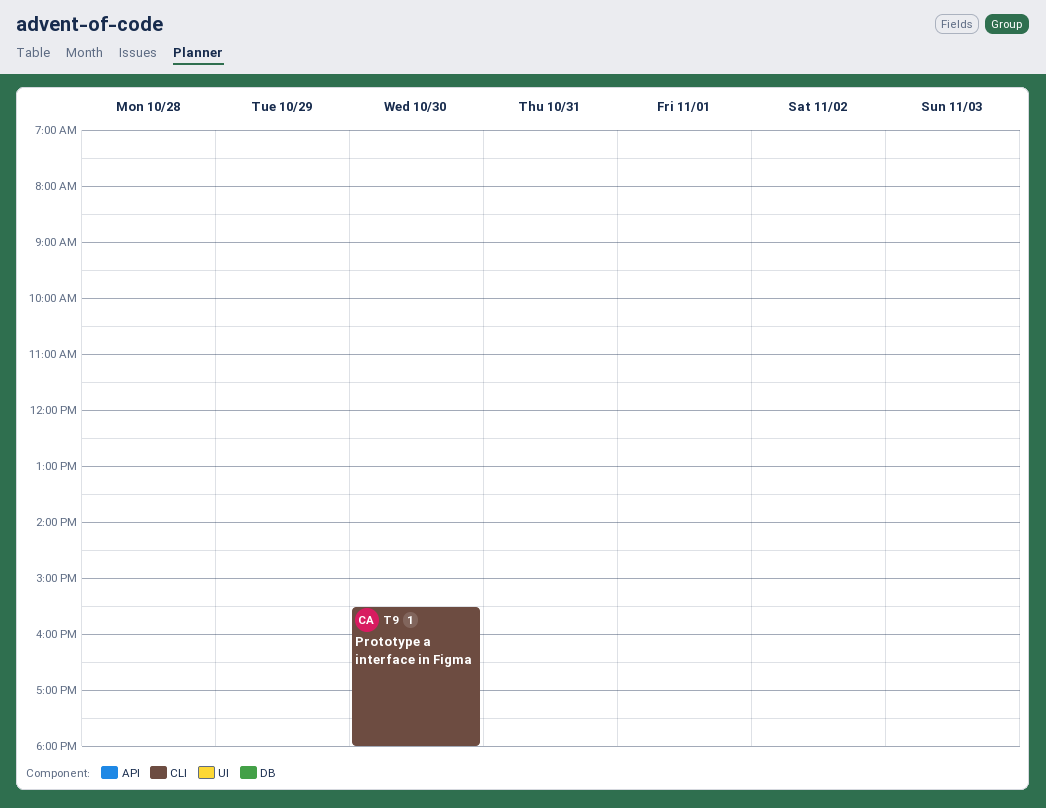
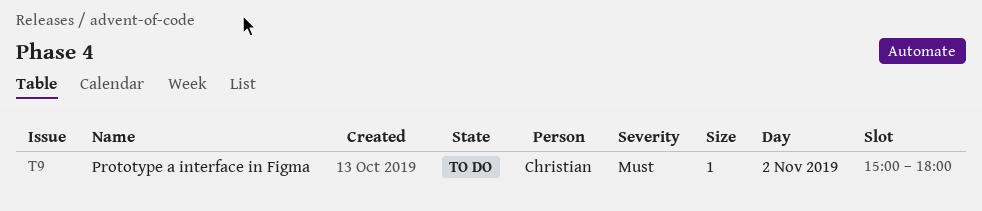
T9, day: Oct 30 -> Nov 2
T9, begins: 15:30 -> 15:00

